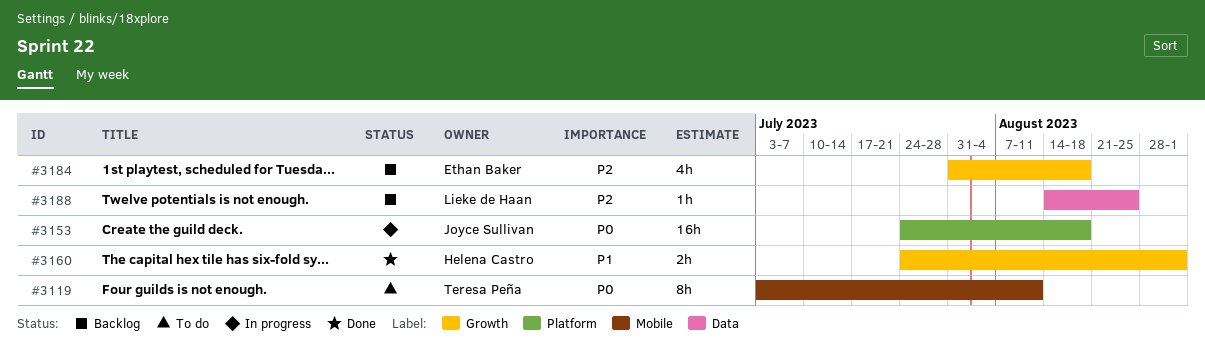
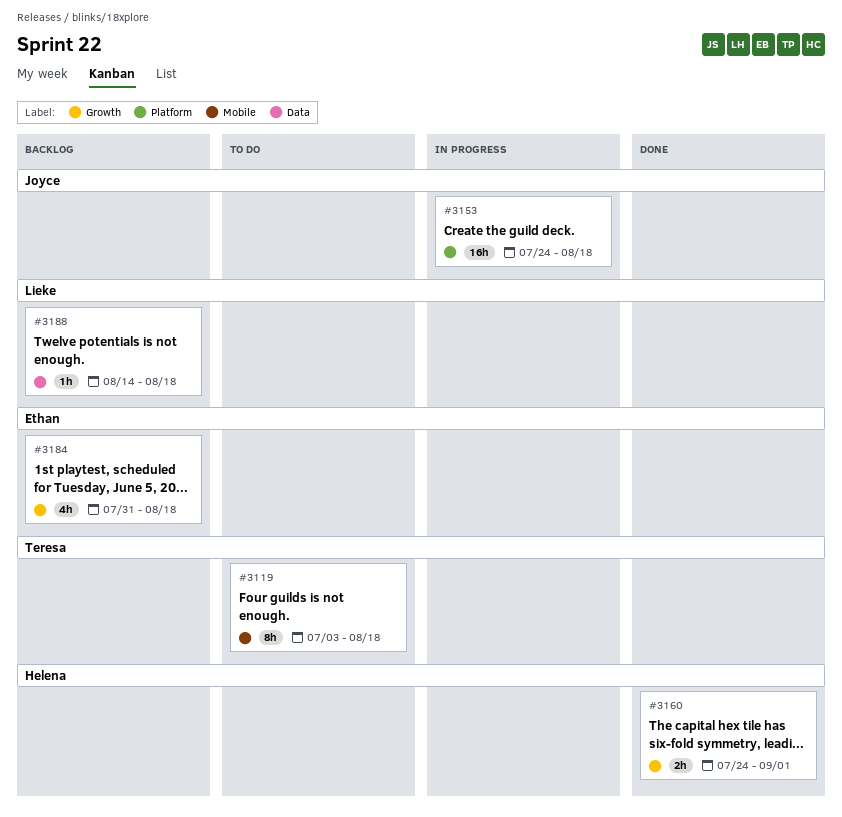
#3119, due: Aug 11 -> Aug 18
#3188, due: Aug 25 -> Aug 18

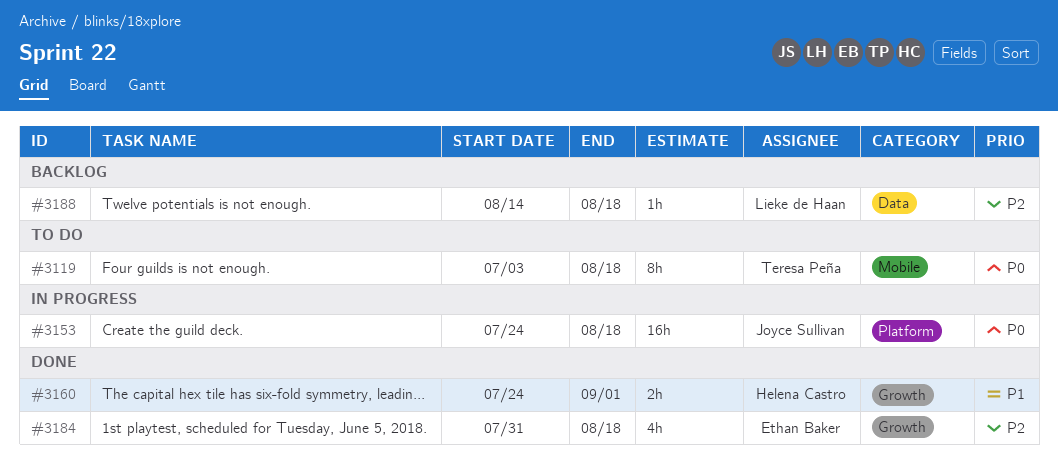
#3184, status: Backlog -> Done

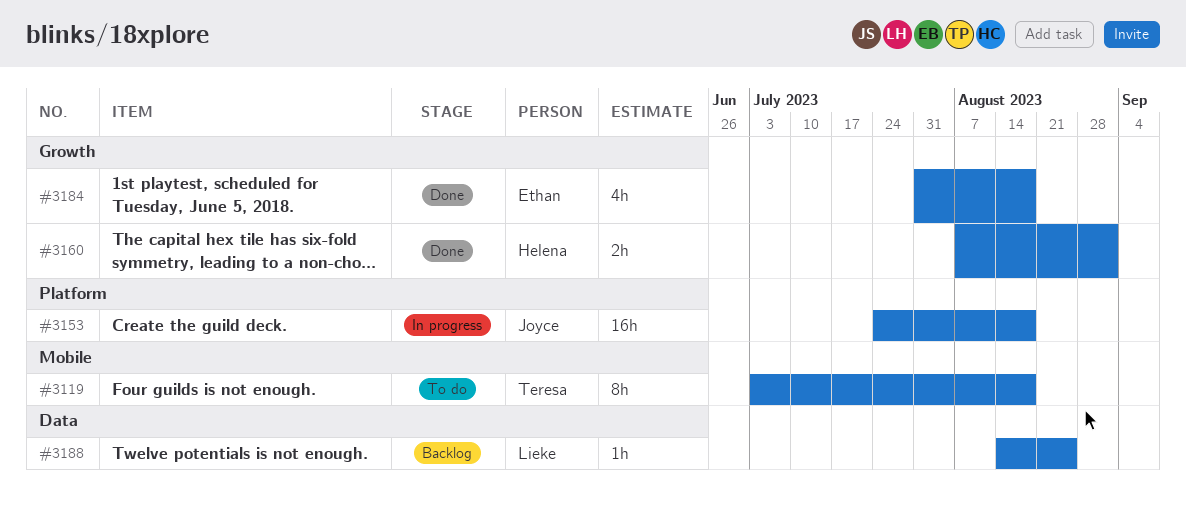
#3160, start: Jul 24 -> Aug 7
#3188, due: Aug 18 -> Aug 25

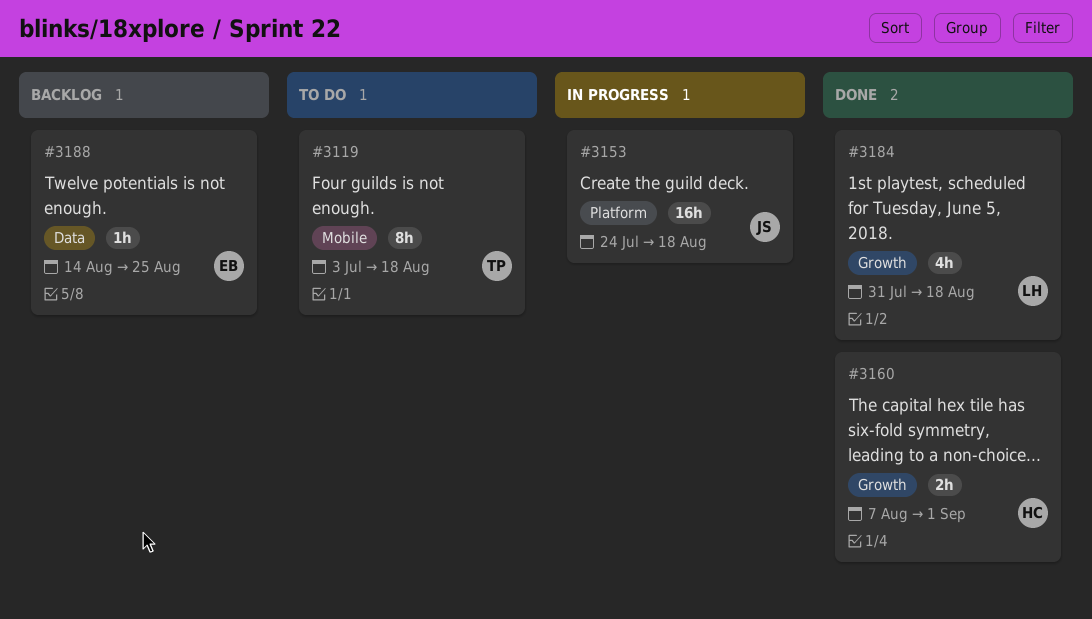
#3184, owner: Ethan -> Lieke
#3188, owner: Lieke -> Ethan

